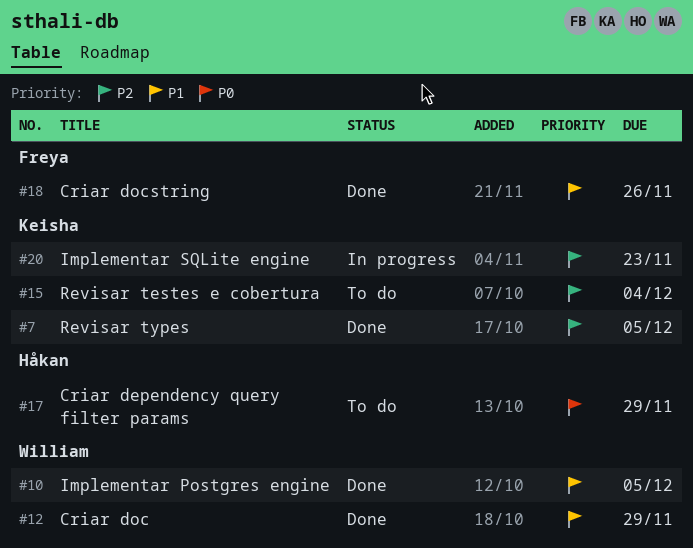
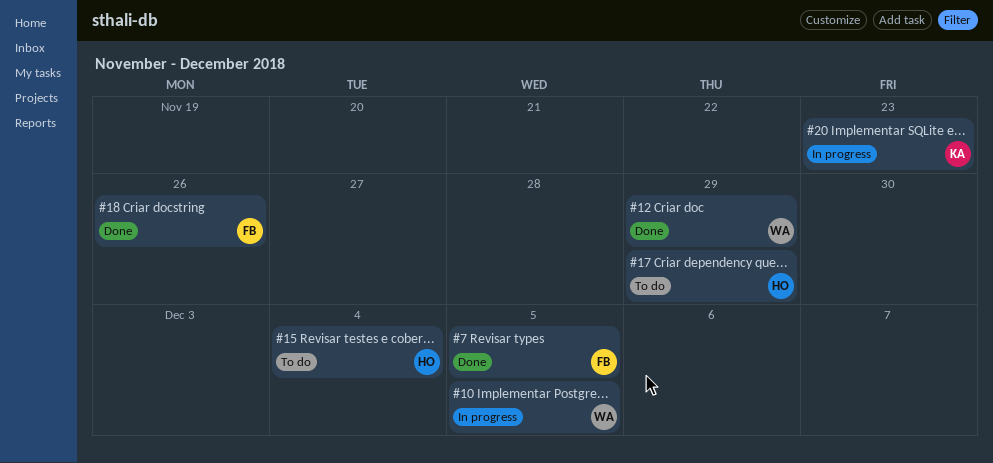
#7, owner: Keisha -> Freya
#10, status: Done -> In progress
#15, owner: Keisha -> Håkan

